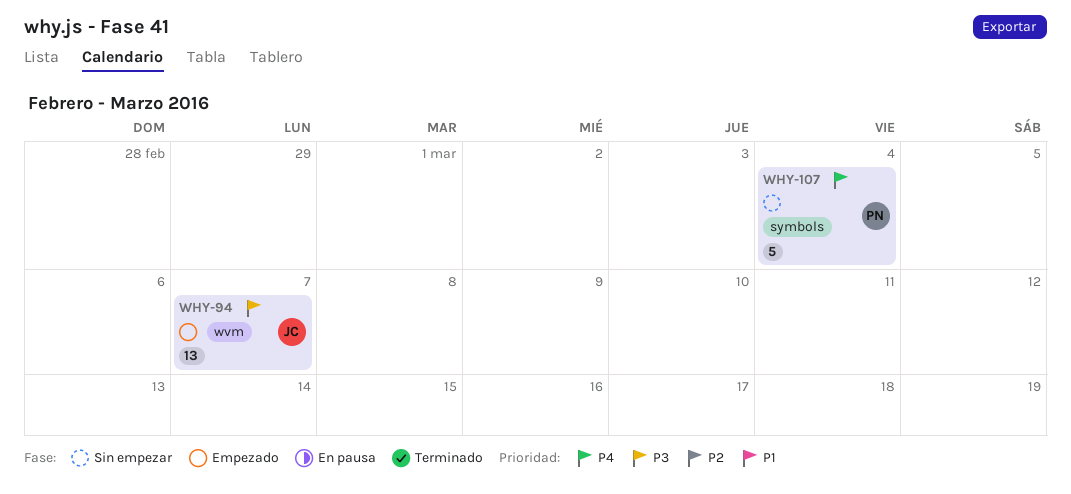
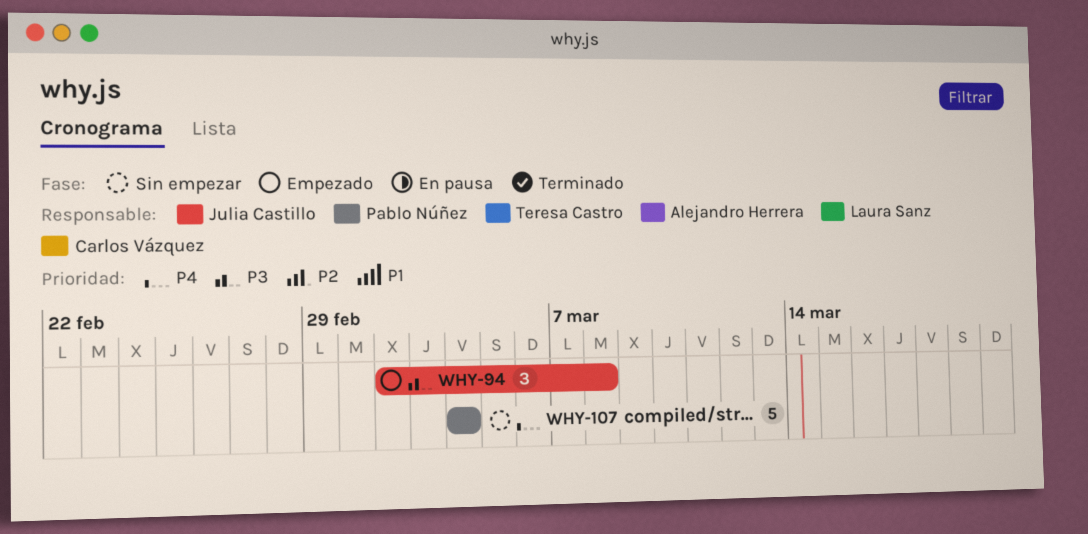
WHY-94, estimate: 13 -> 3
WHY-94, due: Mar 7 -> Mar 8

